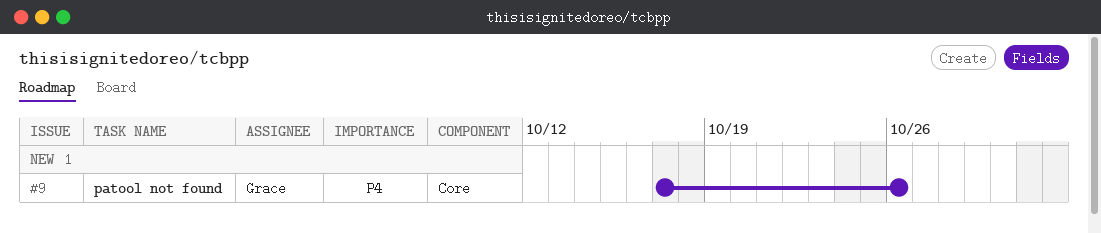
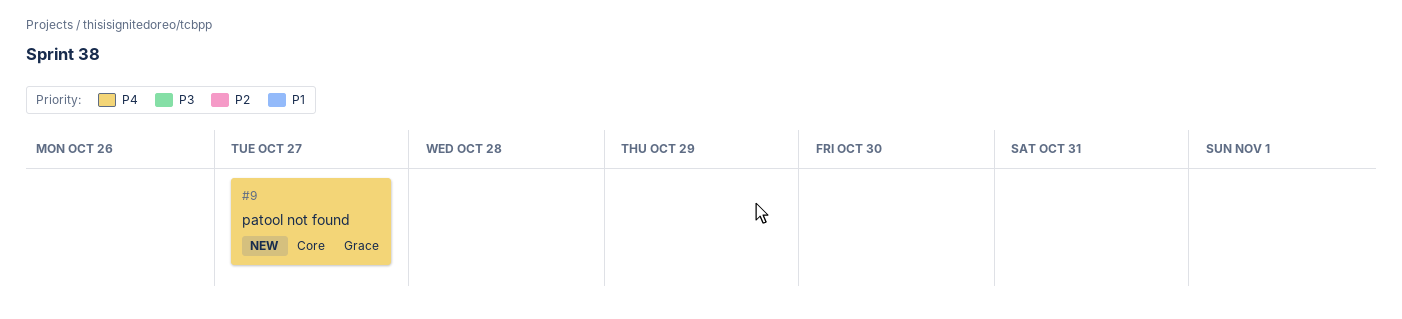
#9, due: Oct 26 -> Oct 27

